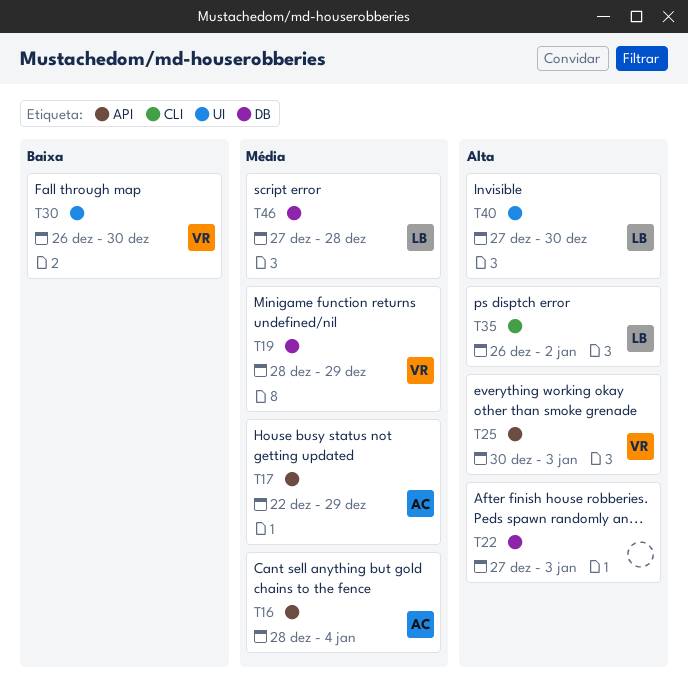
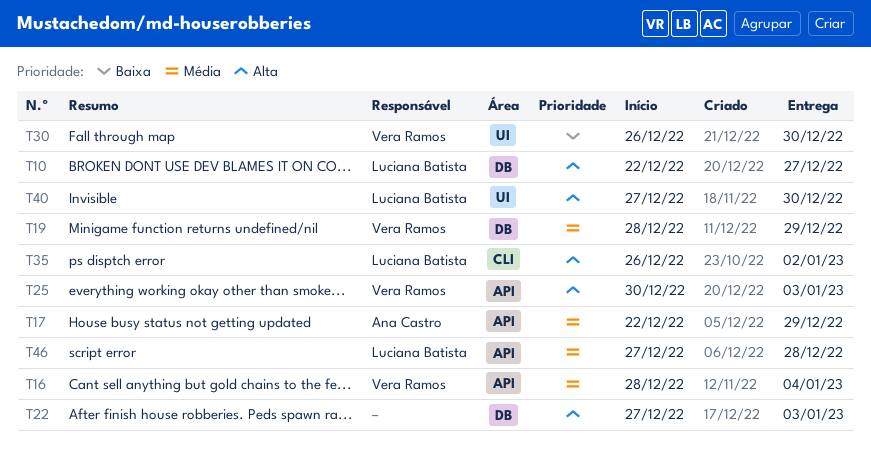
T10: none -> present
T16, owner: Ana Castro -> Vera Ramos
T46, label: DB -> API

